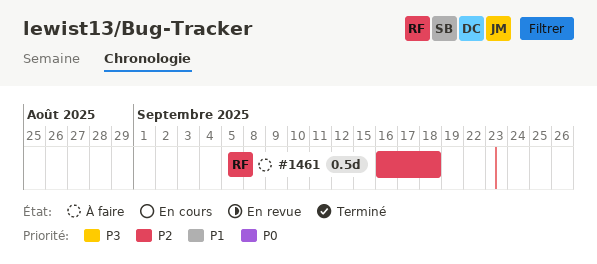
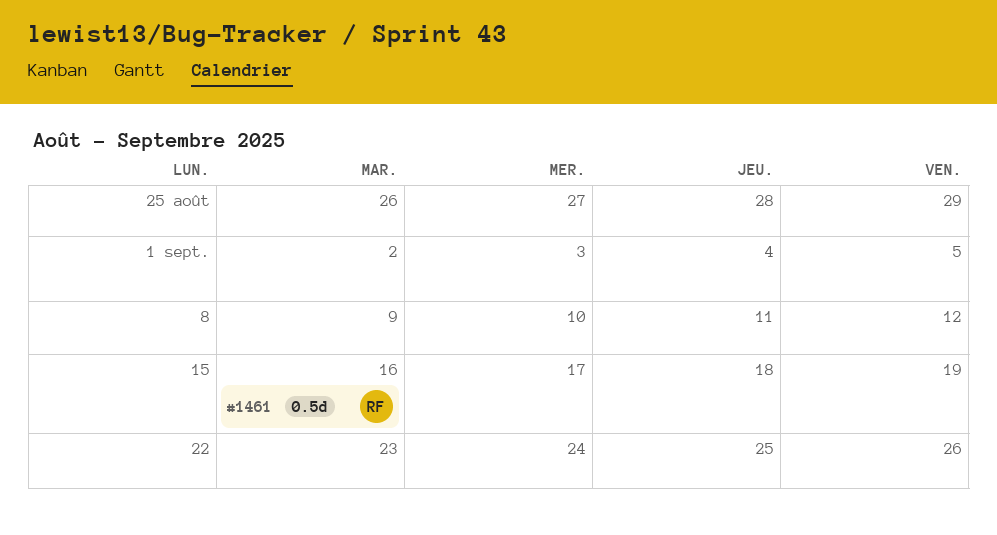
#1461, due: Sep 18 -> Sep 16

